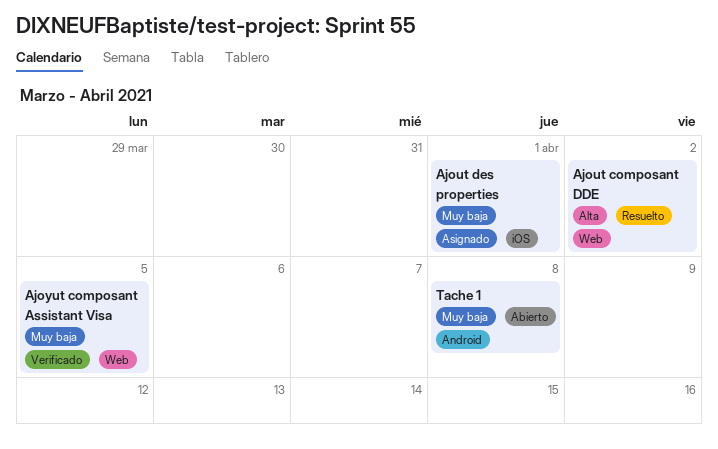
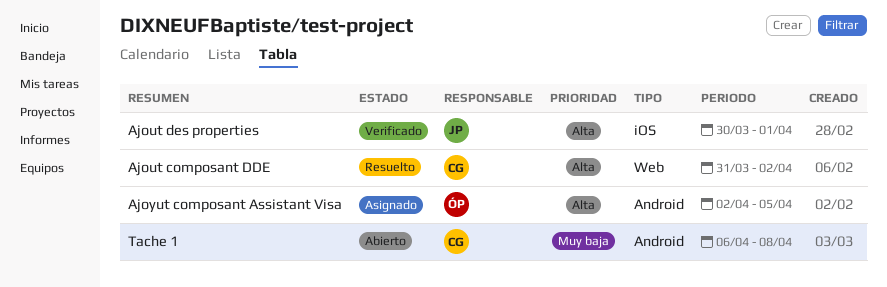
Ajout des properties, status: Asignado -> Verificado
Ajout des properties, priority: Muy baja -> Alta
Ajoyut composant Assistant Visa, status: Verificado -> Asignado
Ajoyut composant Assistant Visa, priority: Muy baja -> Alta
Ajoyut composant Assistant Visa, label: Web -> Android

